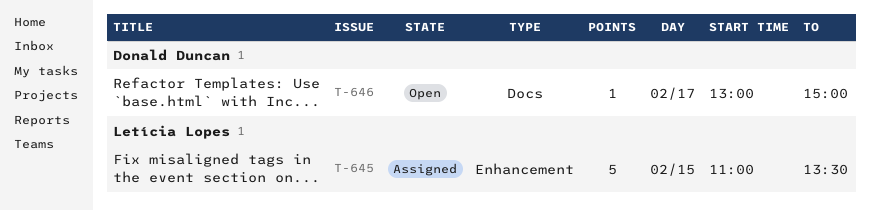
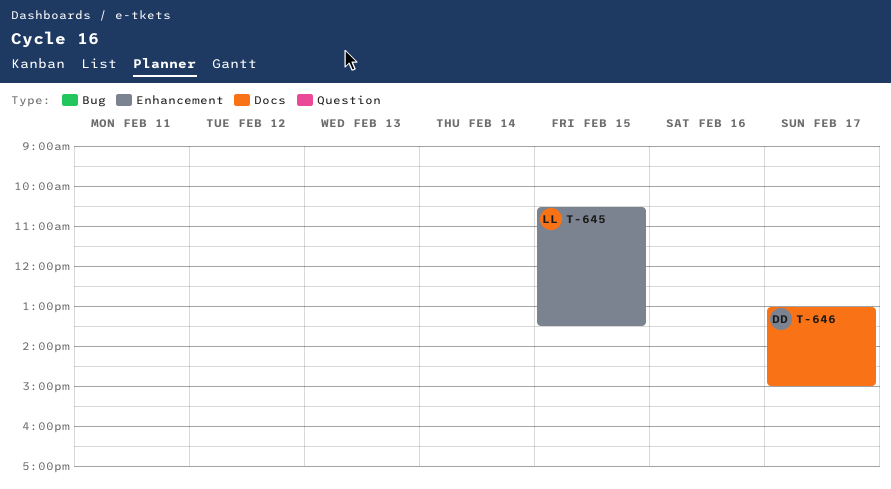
T-645, begins: 11:00 -> 10:30

